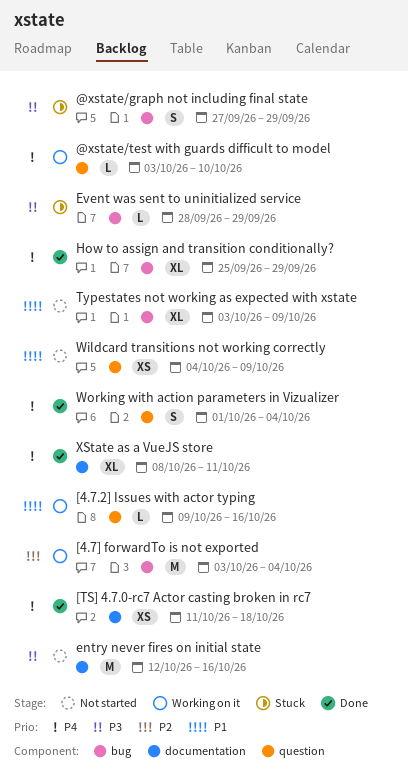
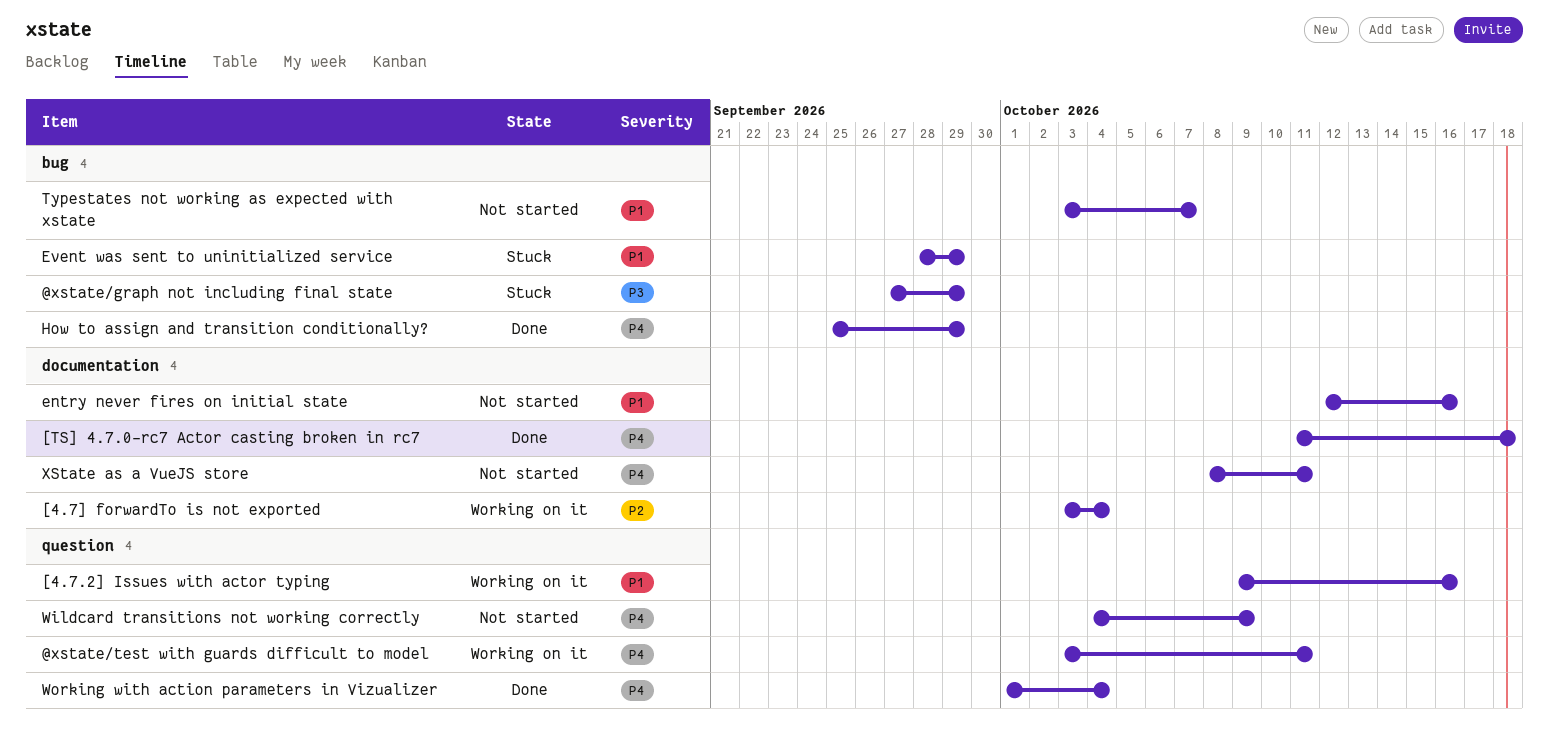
@xstate/test with guards difficult to model, due: Oct 10 -> Oct 11
[4.7] forwardTo is not exported, label: bug -> documentation
entry never fires on initial state, priority: P3 -> P1
Event was sent to uninitialized service, priority: P3 -> P1
Typestates not working as expected with xstate, due: Oct 9 -> Oct 7
Wildcard transitions not working correctly, priority: P1 -> P4
XState as a VueJS store, status: Done -> Not started

